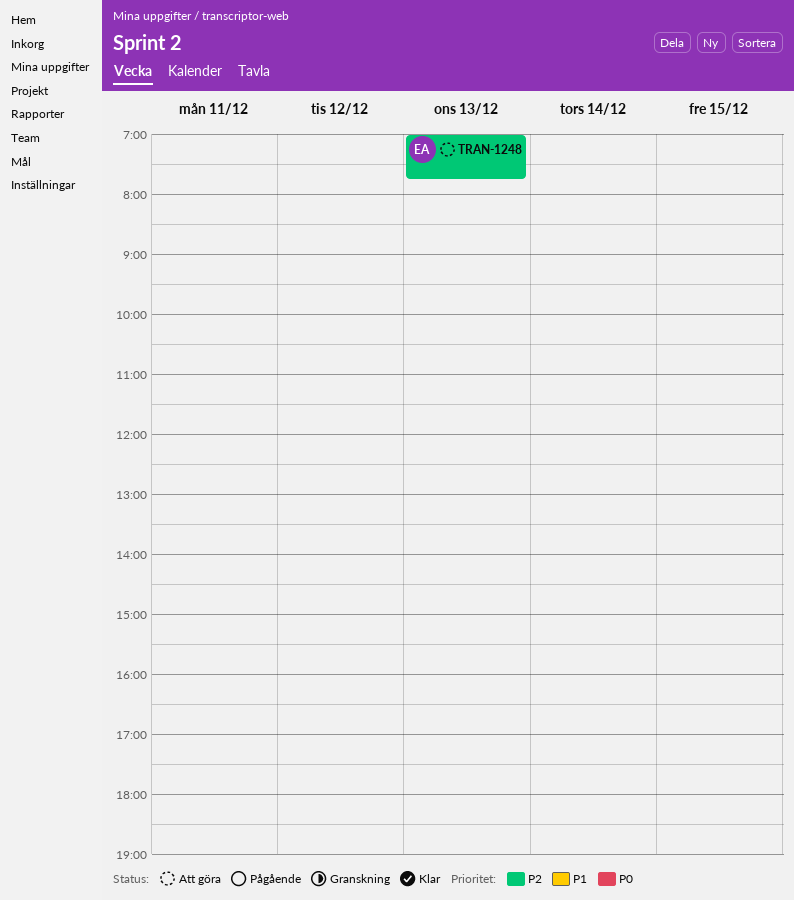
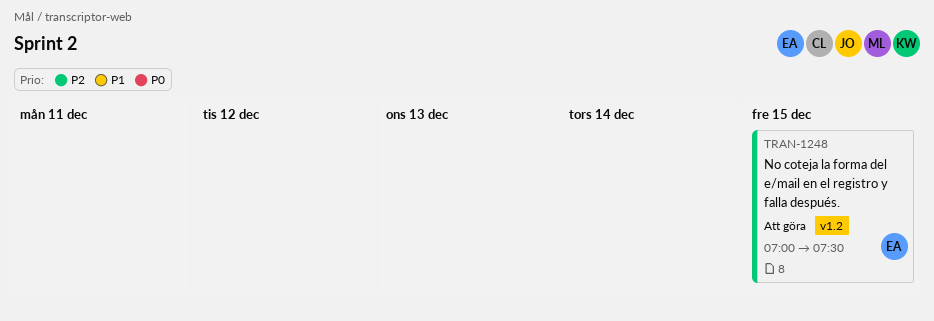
TRAN-1248, day: Dec 13 -> Dec 15
TRAN-1248, ends: 07:45 -> 07:30

